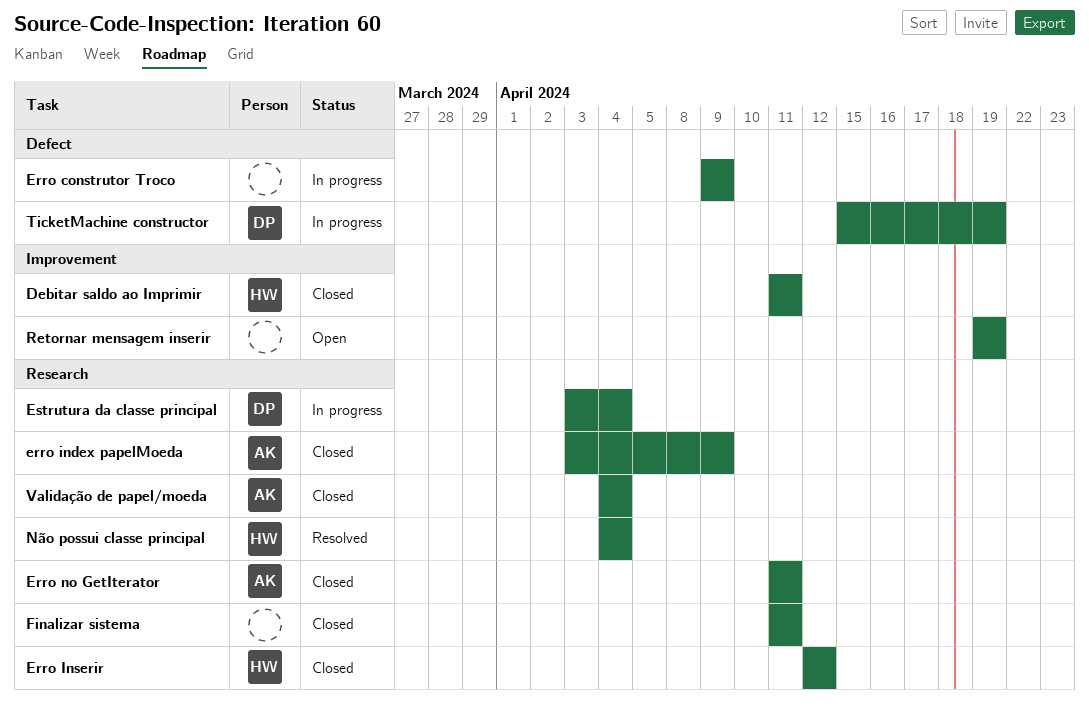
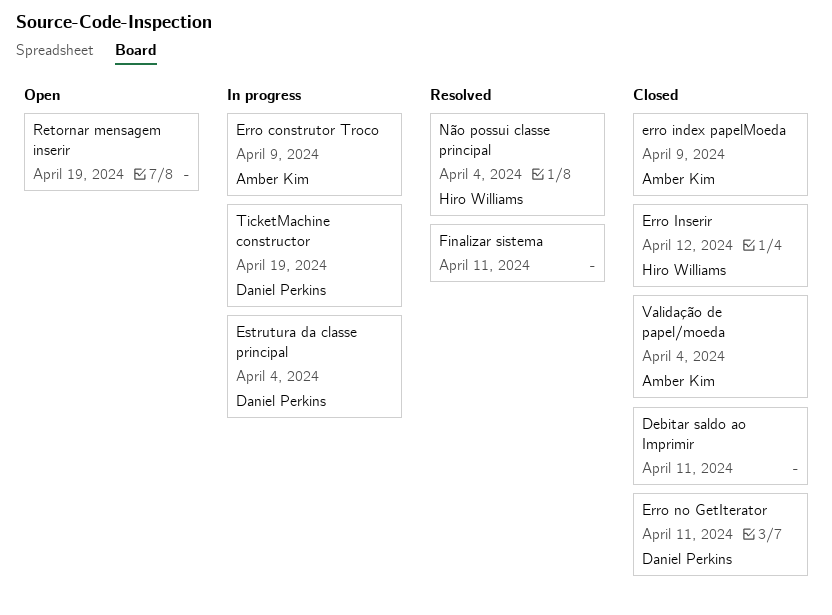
Debitar saldo ao Imprimir, owner: Hiro Williams -> none
Erro construtor Troco, owner: none -> Amber Kim
Erro no GetIterator, owner: Amber Kim -> Daniel Perkins
Finalizar sistema, status: Closed -> Resolved

